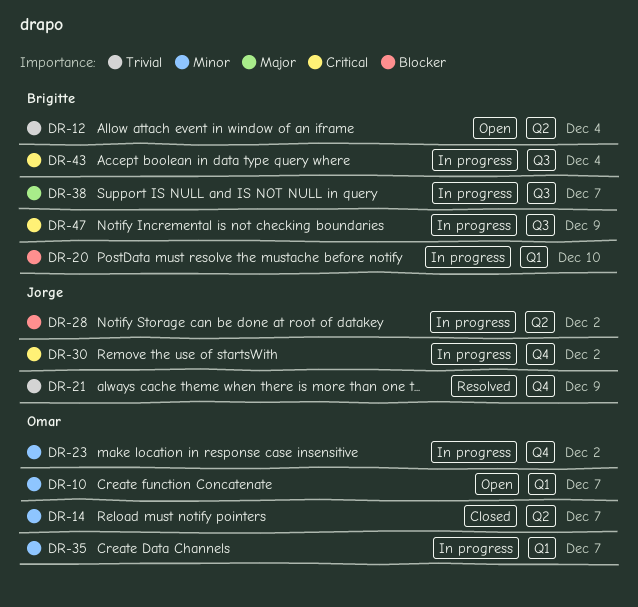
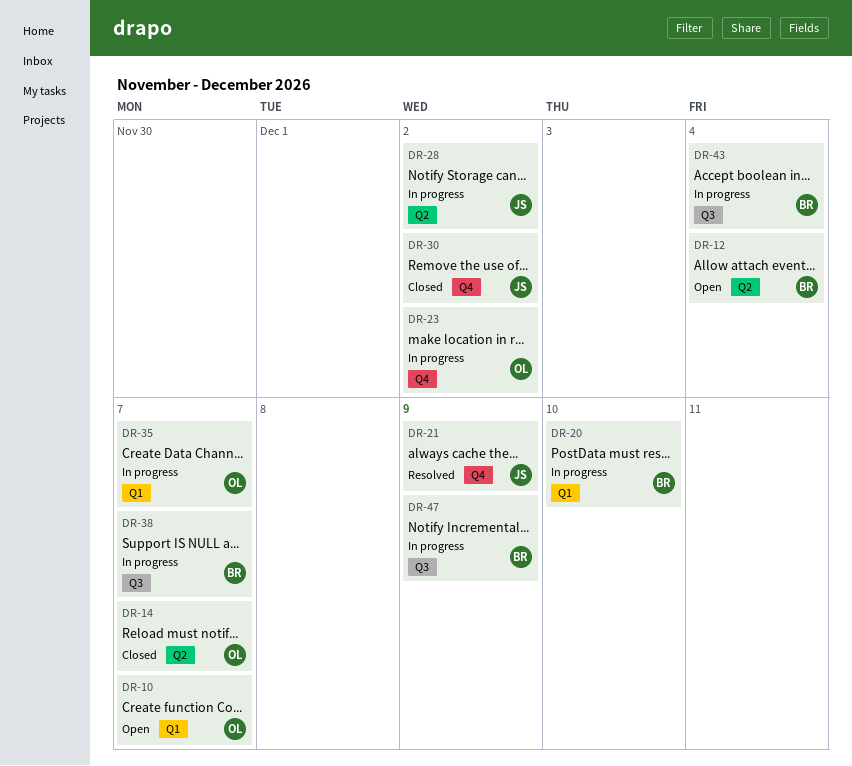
DR-30, status: In progress -> Closed

